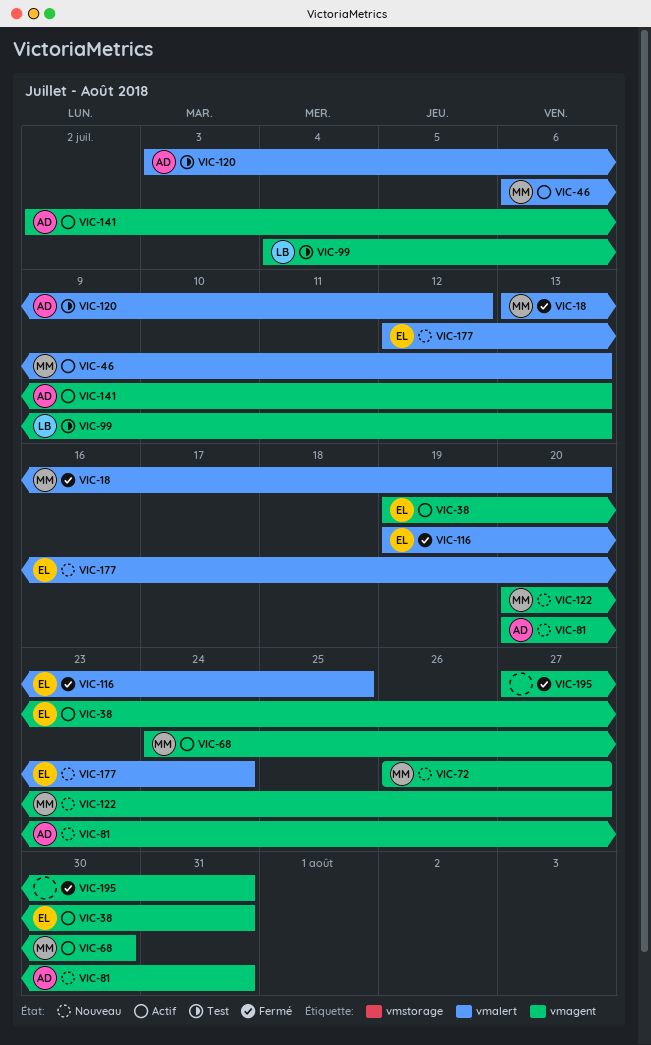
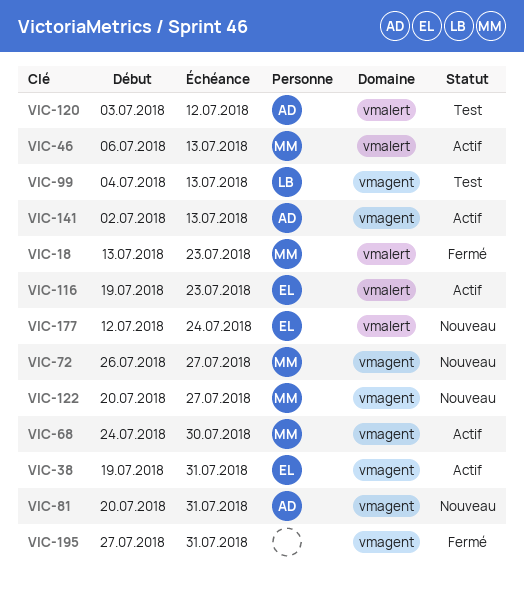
VIC-18, due: Jul 20 -> Jul 23
VIC-116, status: Fermé -> Actif
VIC-116, due: Jul 25 -> Jul 23

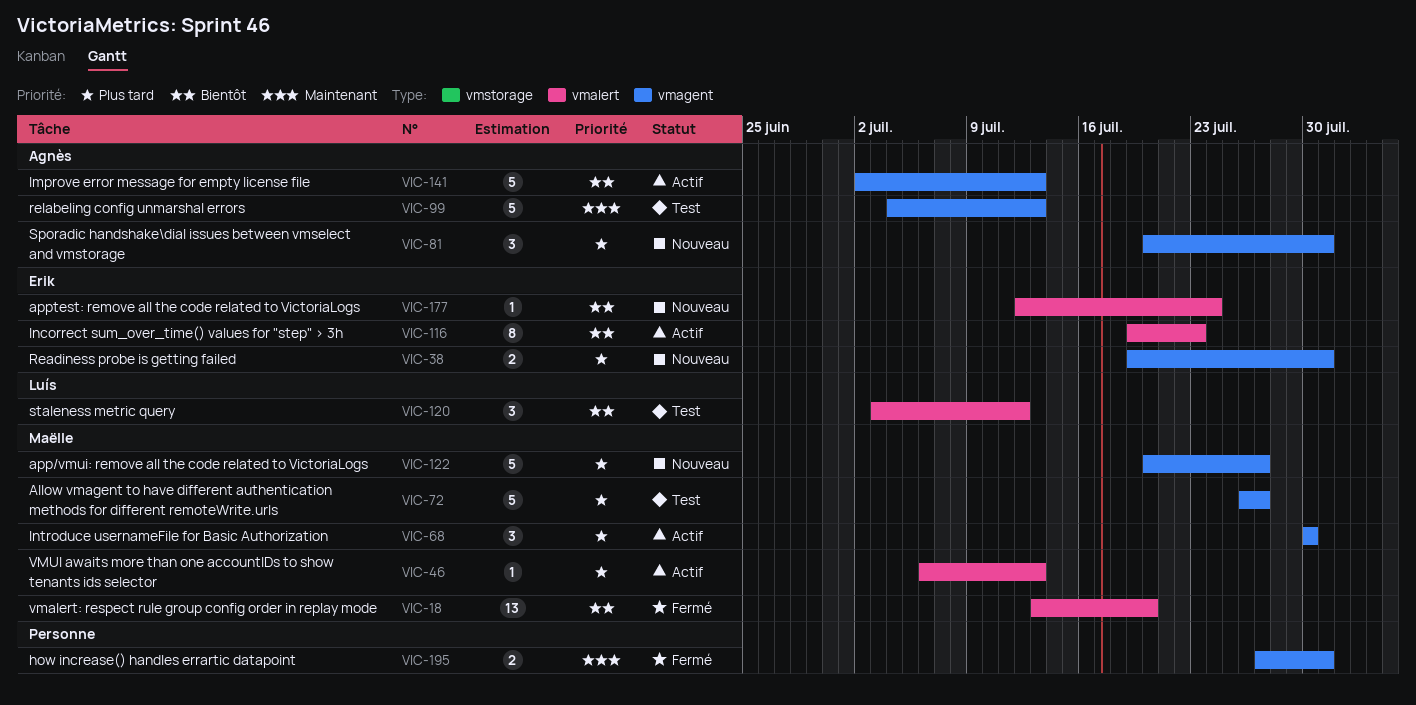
VIC-18, due: Jul 23 -> Jul 20
VIC-38, status: Actif -> Nouveau
VIC-68, start: Jul 24 -> Jul 30
VIC-72, status: Nouveau -> Test
VIC-99, owner: Luís -> Agnès
VIC-120, owner: Agnès -> Luís

